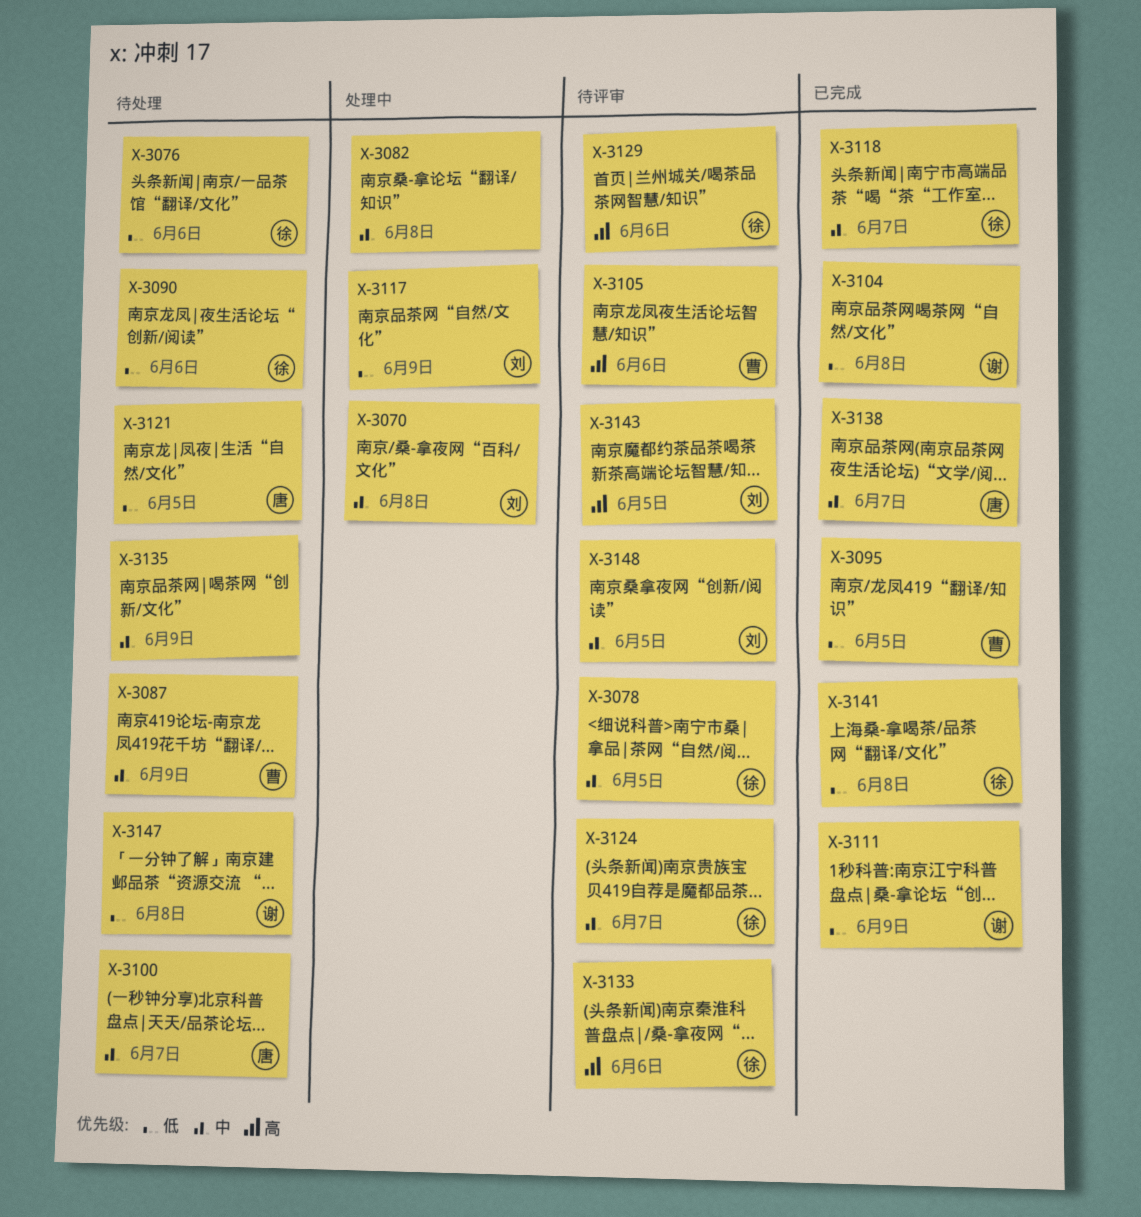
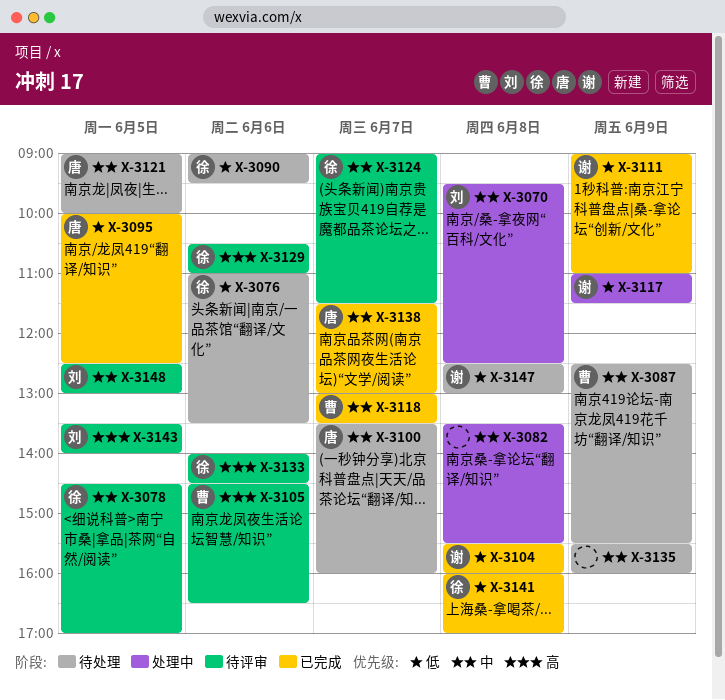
X-3095, owner: 曹 -> 唐
X-3117, owner: 刘 -> 谢
X-3118, owner: 徐 -> 曹
X-3121, priority: 低 -> 中

